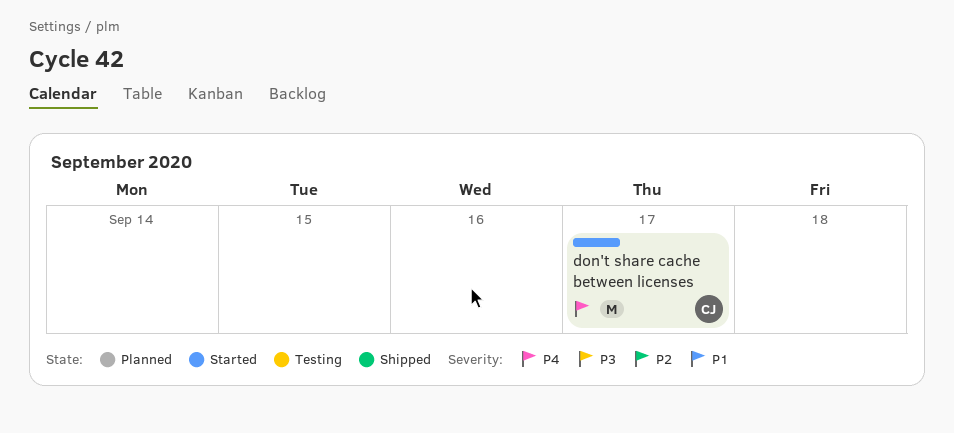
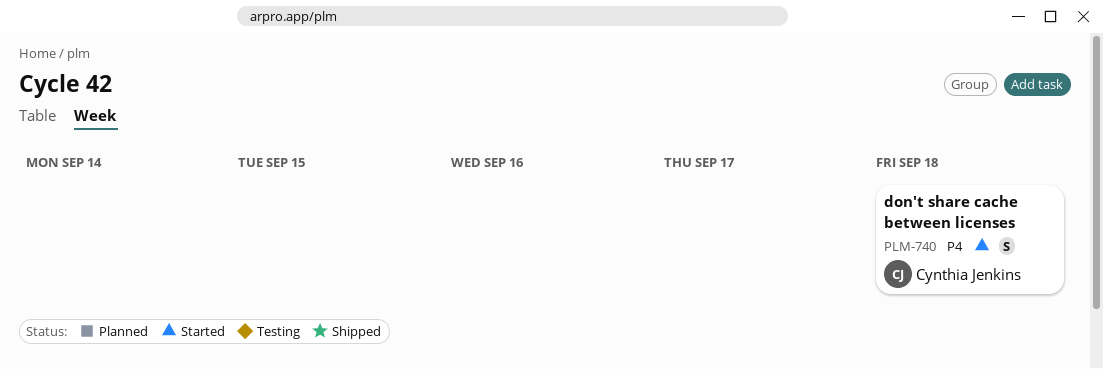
don't share cache between licenses, estimate: M -> S
don't share cache between licenses, due: Sep 17 -> Sep 18

